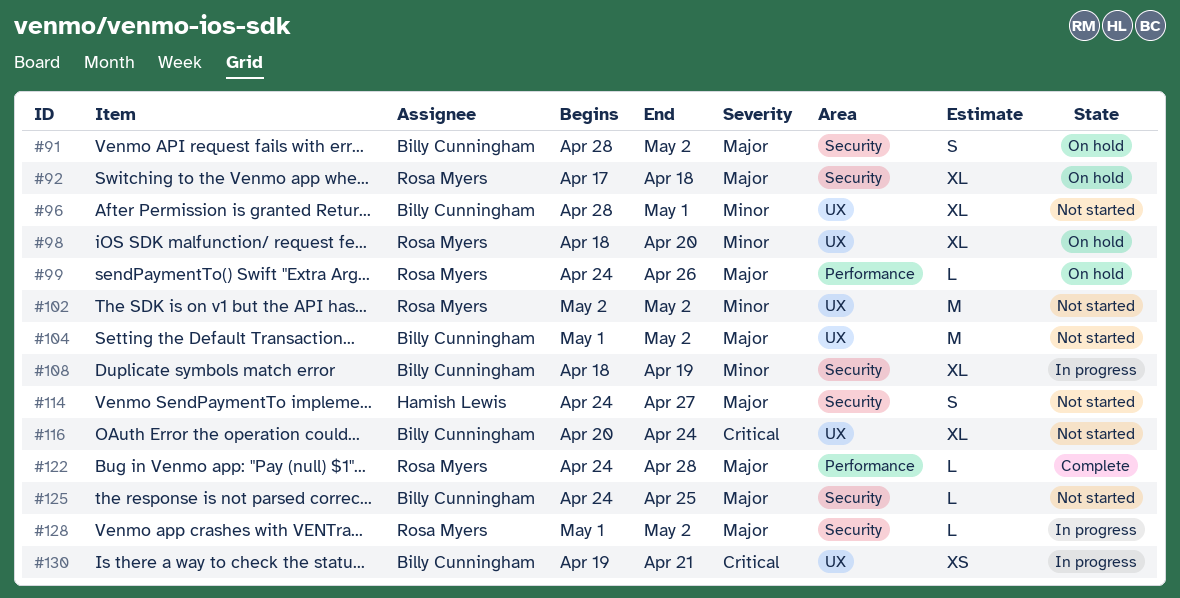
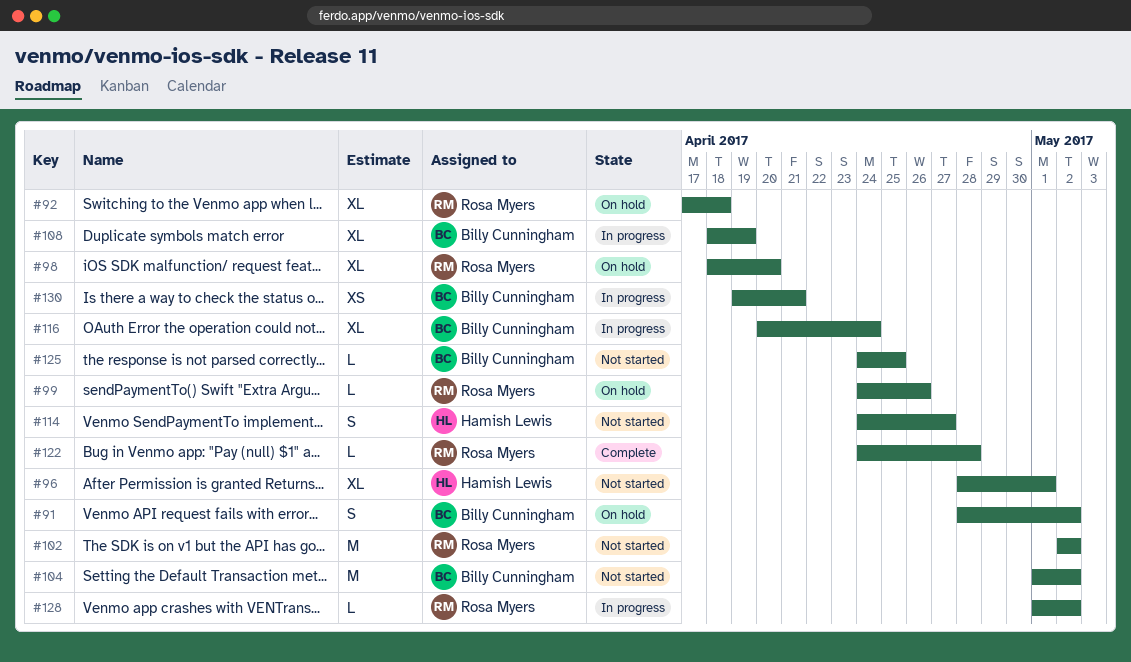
#96, owner: Billy Cunningham -> Hamish Lewis
#116, status: Not started -> In progress

